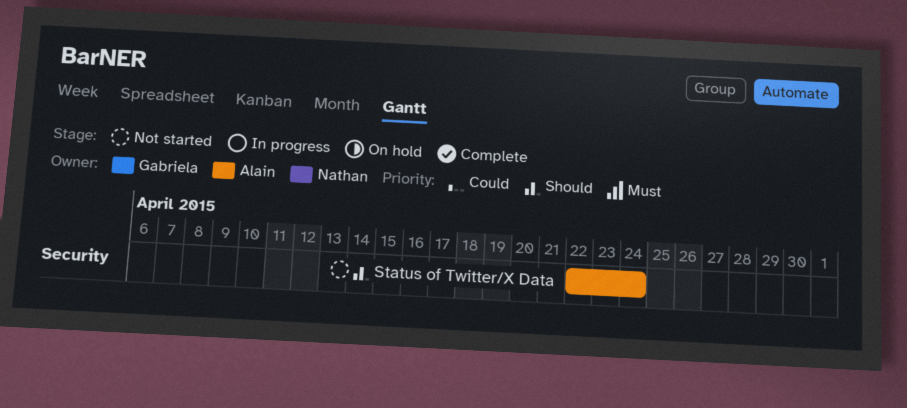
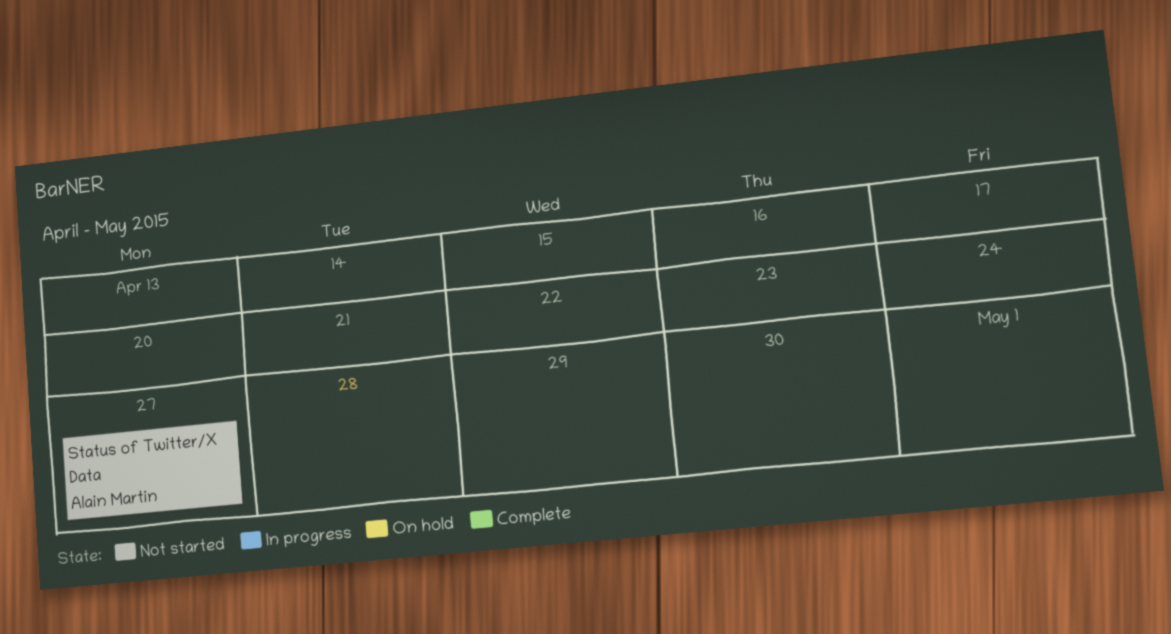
Status of Twitter/X Data, due: Apr 24 -> Apr 27

